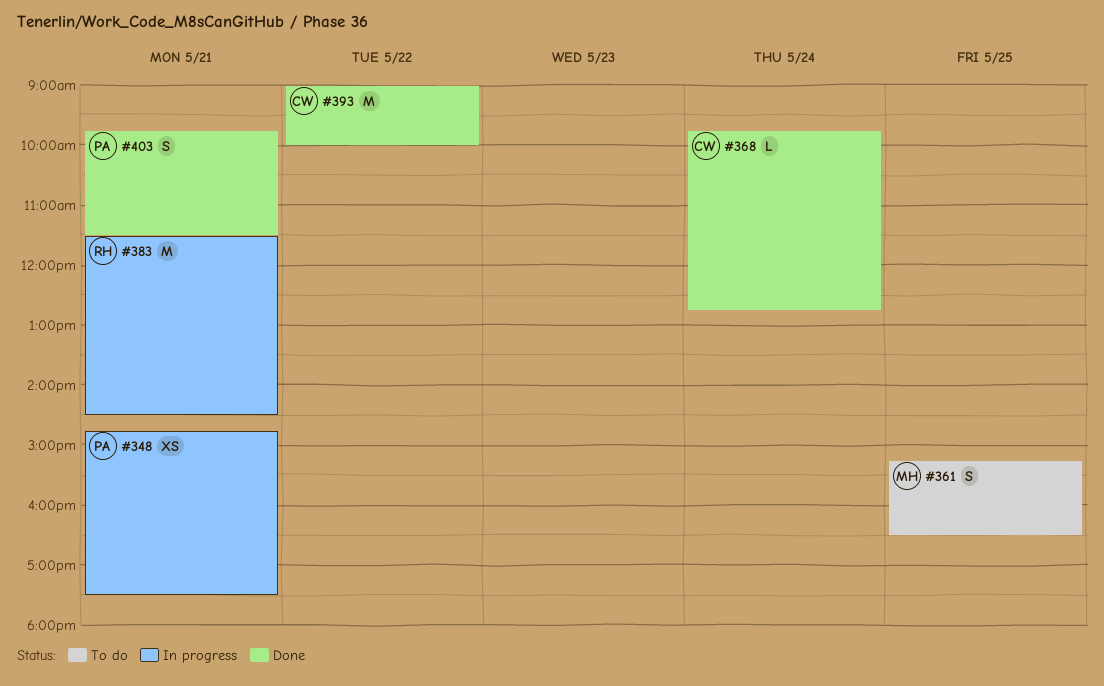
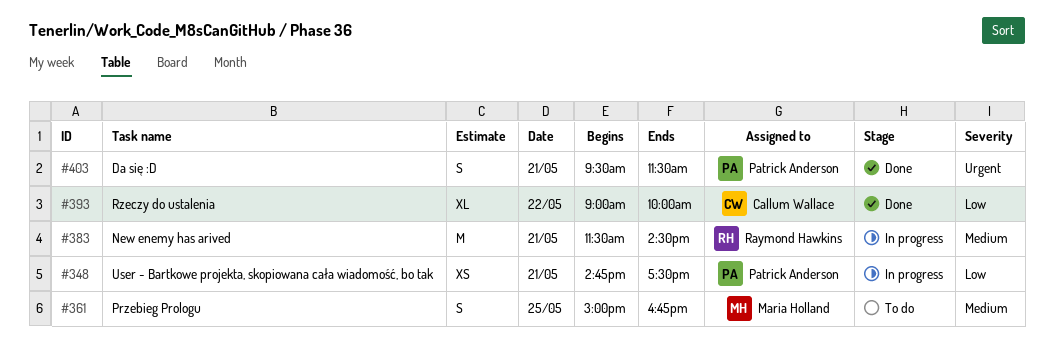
#361, begins: 15:15 -> 15:00
#361, ends: 16:30 -> 16:45
#368: present -> none
#393, estimate: M -> XL
#403, begins: 09:45 -> 09:30

